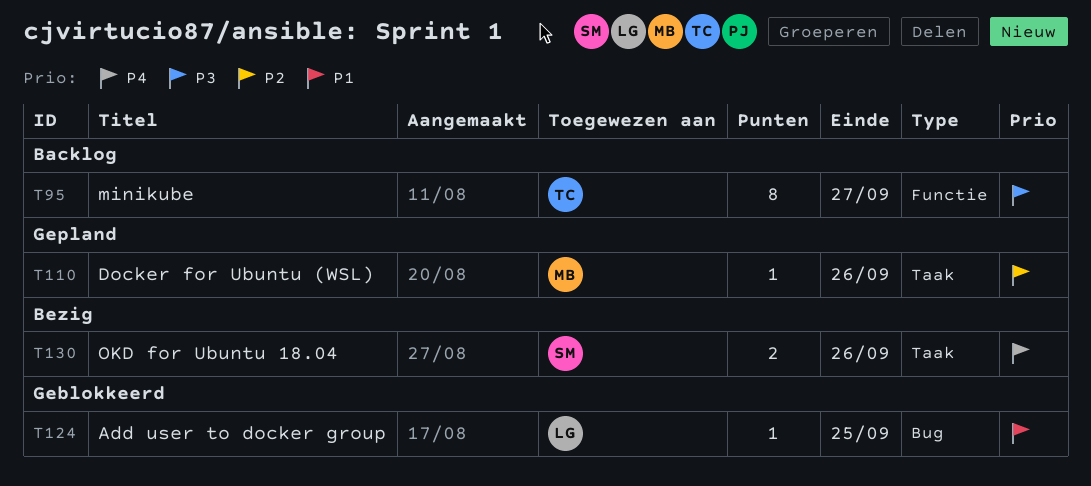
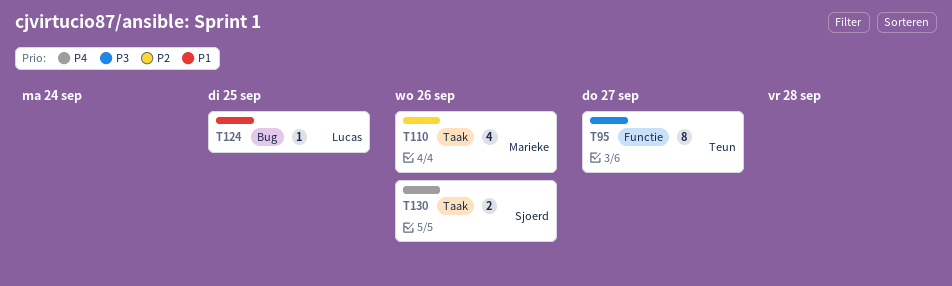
T110, estimate: 1 -> 4

